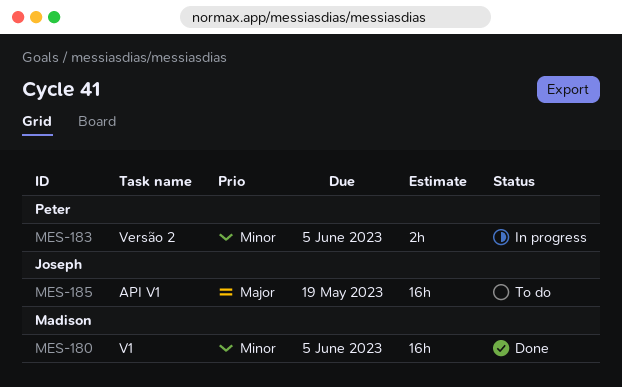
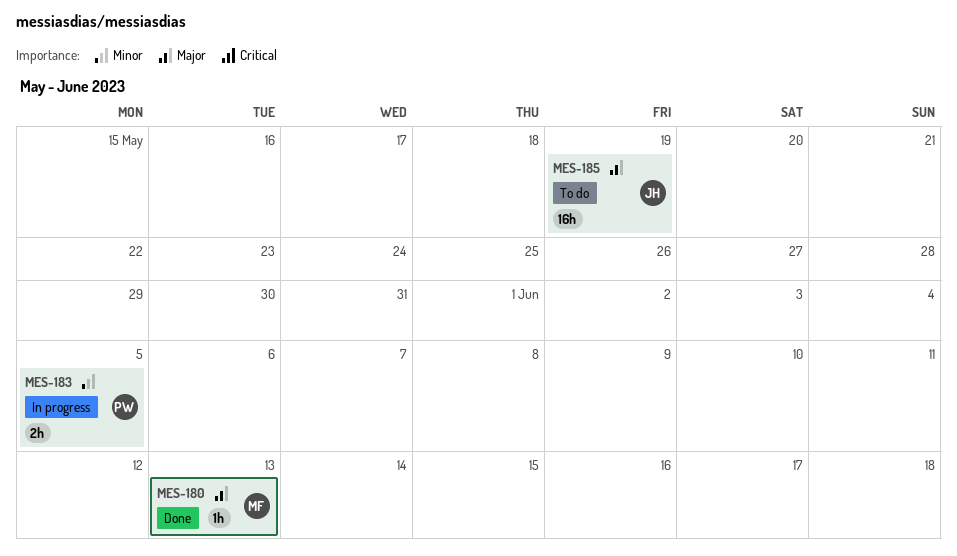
MES-180, priority: Minor -> Major
MES-180, estimate: 16h -> 1h
MES-180, due: Jun 5 -> Jun 13

